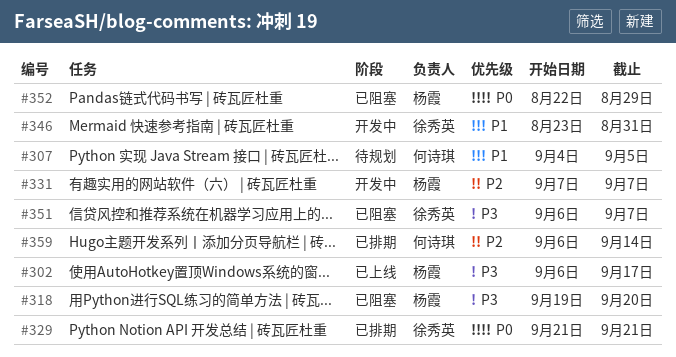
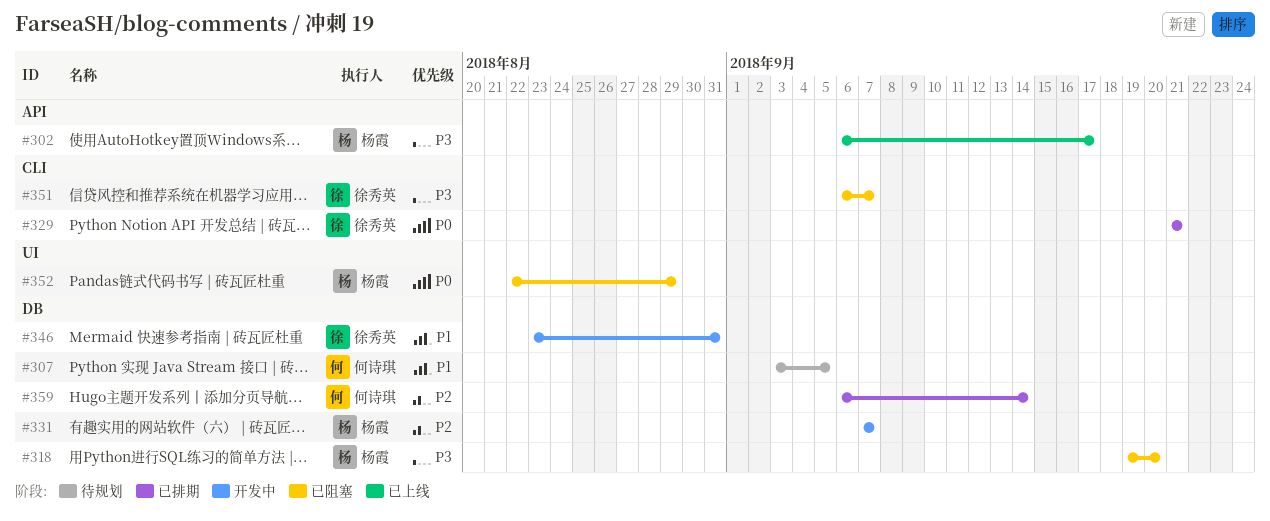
#307, start: Sep 4 -> Sep 3

